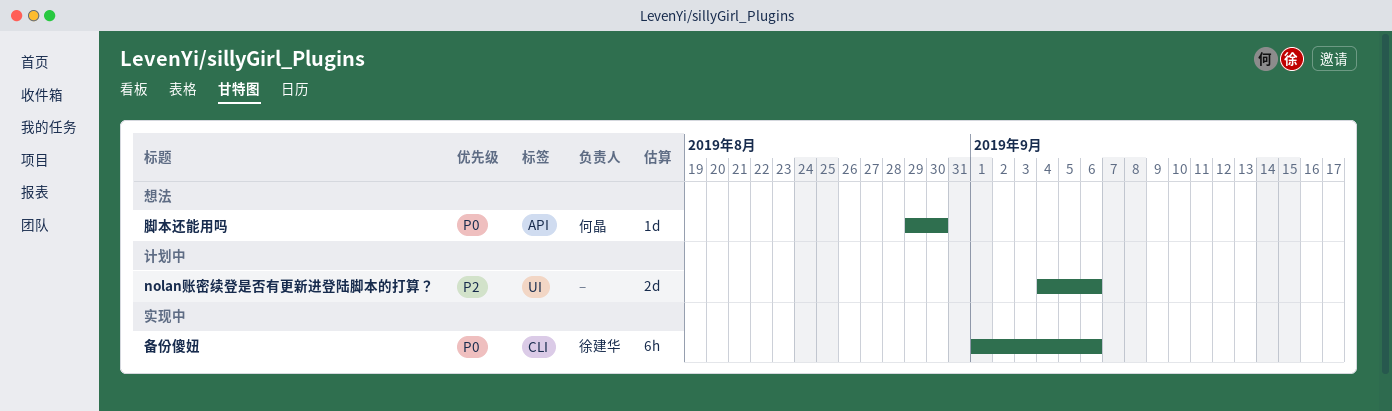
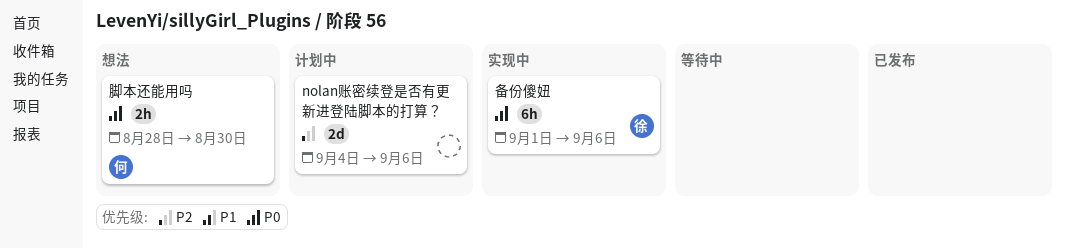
脚本还能用吗, estimate: 1d -> 2h
脚本还能用吗, start: Aug 29 -> Aug 28

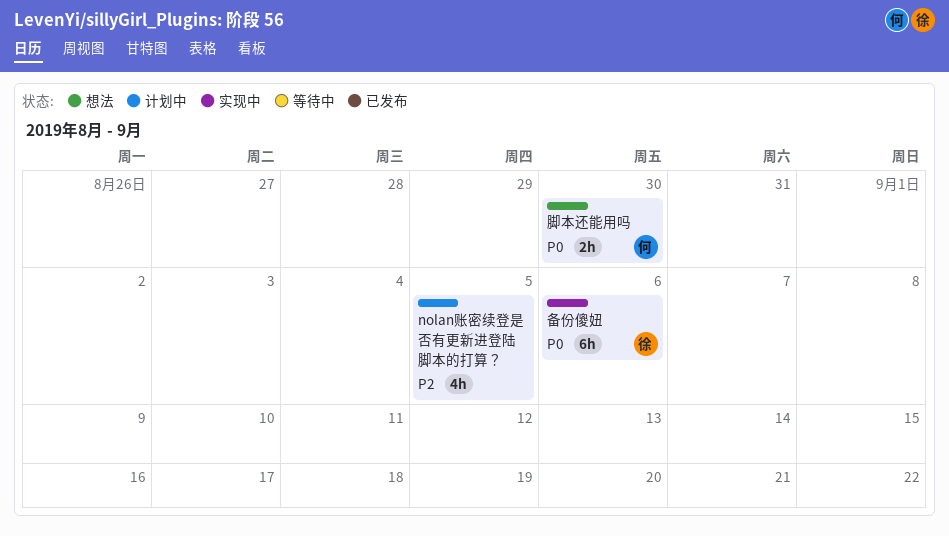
nolan账密续登是否有更新进登陆脚本的打算？, estimate: 2d -> 4h
nolan账密续登是否有更新进登陆脚本的打算？, due: Sep 6 -> Sep 5

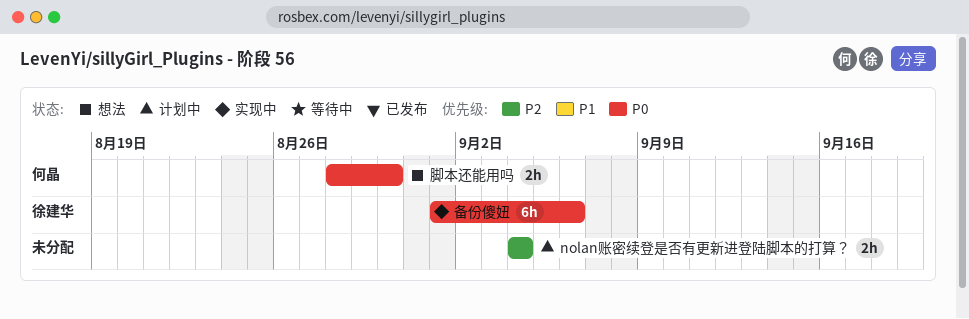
nolan账密续登是否有更新进登陆脚本的打算？, estimate: 4h -> 2h
nolan账密续登是否有更新进登陆脚本的打算？, due: Sep 5 -> Sep 4

